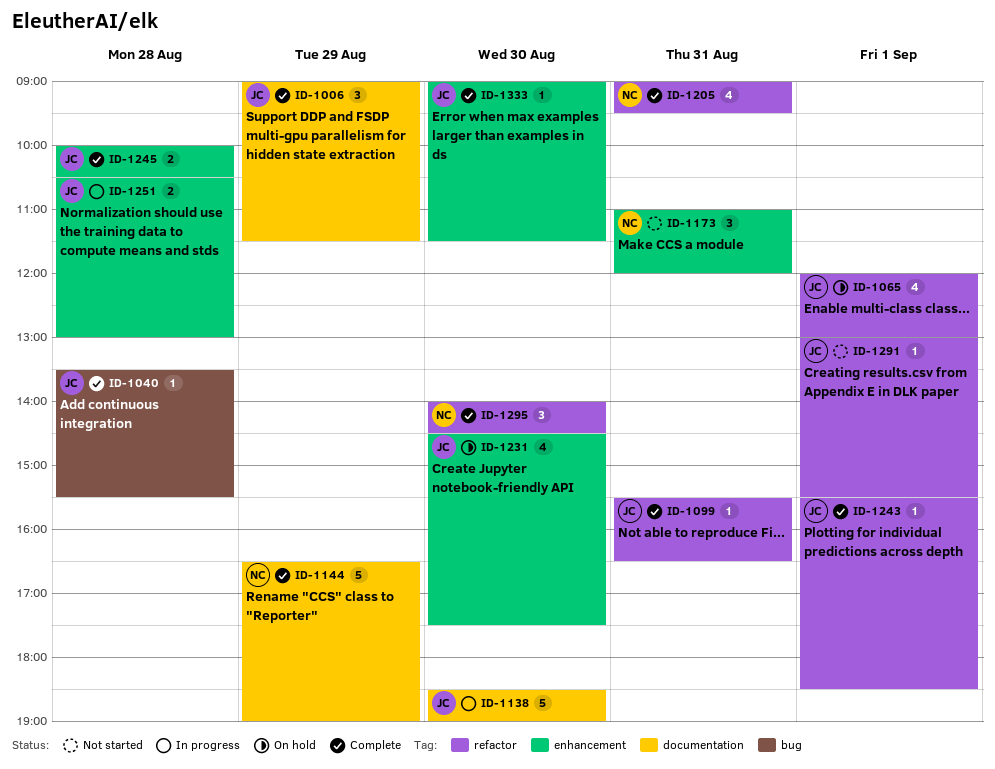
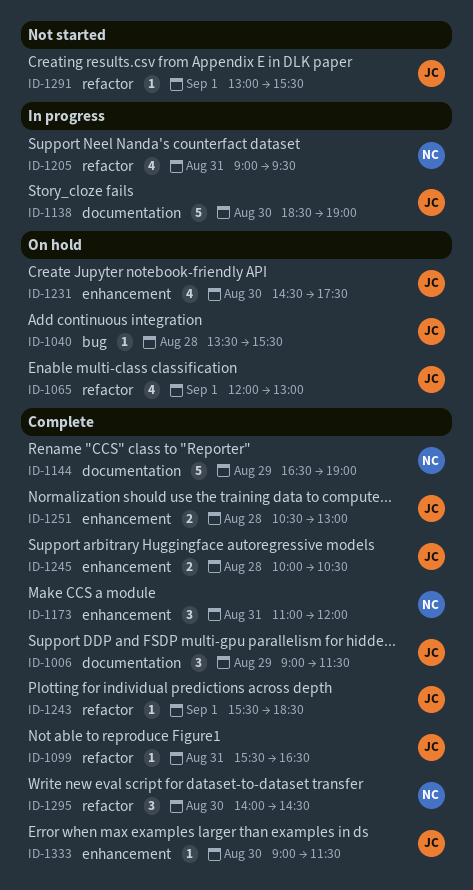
ID-1040, status: Complete -> On hold
ID-1173, status: Not started -> Complete
ID-1205, status: Complete -> In progress
ID-1251, status: In progress -> Complete

